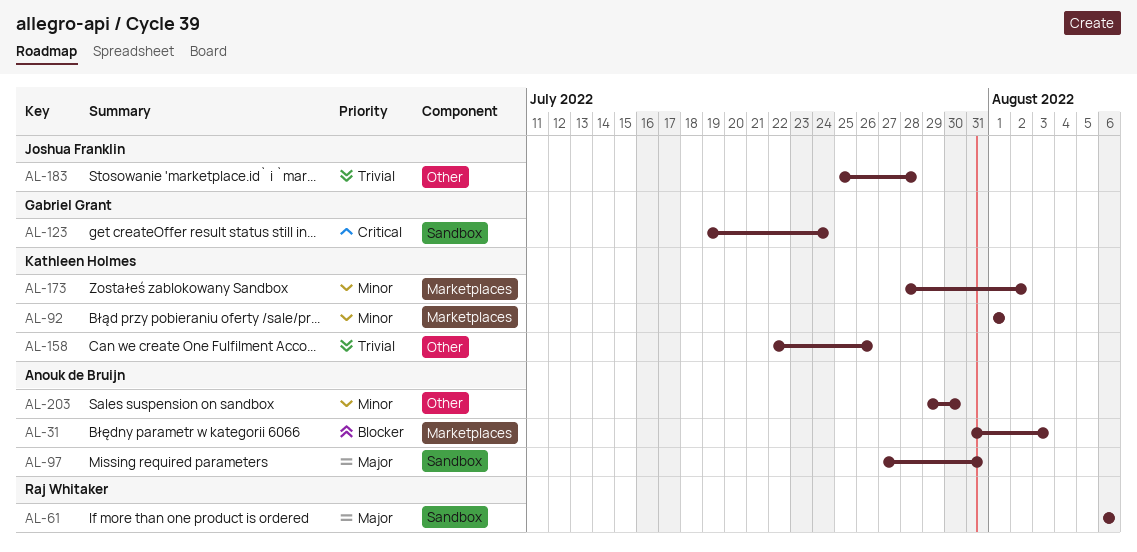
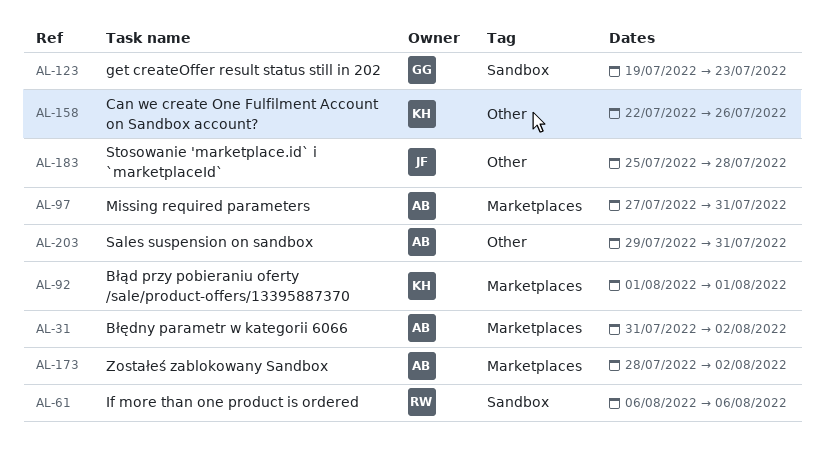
AL-31, due: Aug 3 -> Aug 2
AL-97, label: Sandbox -> Marketplaces
AL-123, due: Jul 24 -> Jul 23
AL-173, owner: Kathleen Holmes -> Anouk de Bruijn
AL-203, due: Jul 30 -> Jul 31

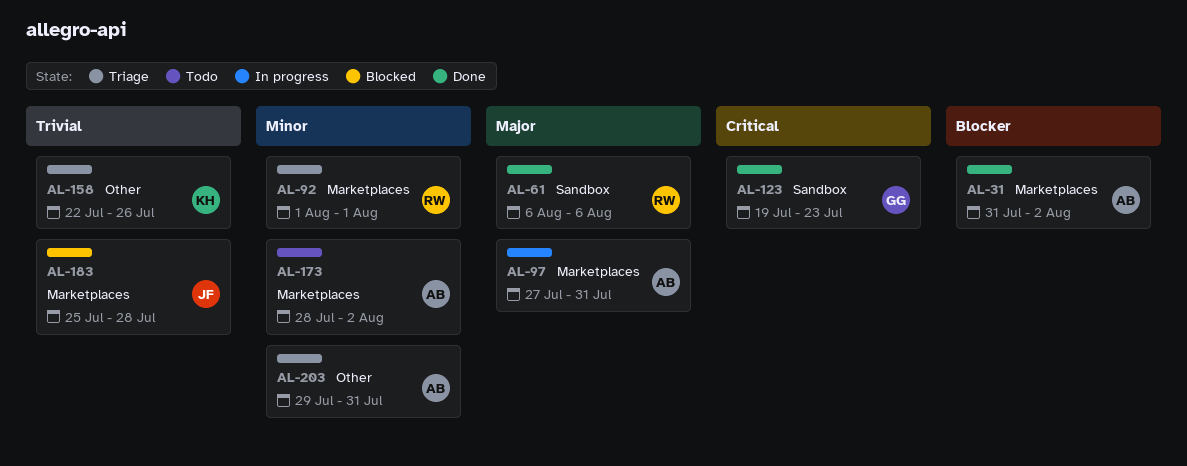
AL-92, owner: KH -> RW
AL-183, label: Other -> Marketplaces

